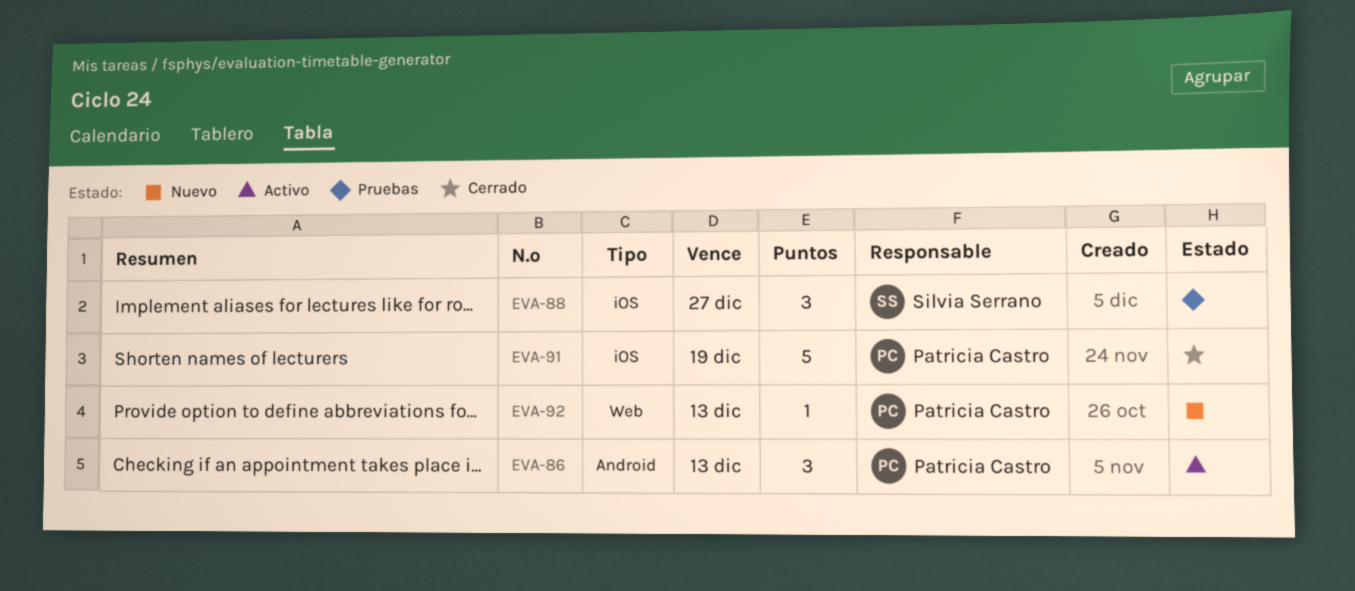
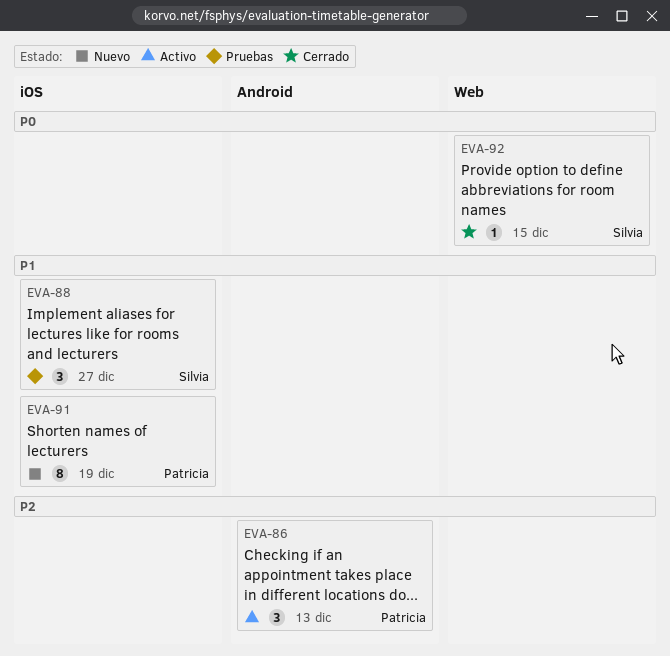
EVA-91, status: Cerrado -> Nuevo
EVA-91, estimate: 5 -> 8
EVA-92, status: Nuevo -> Cerrado
EVA-92, owner: Patricia Castro -> Silvia Serrano
EVA-92, due: Dec 13 -> Dec 15

